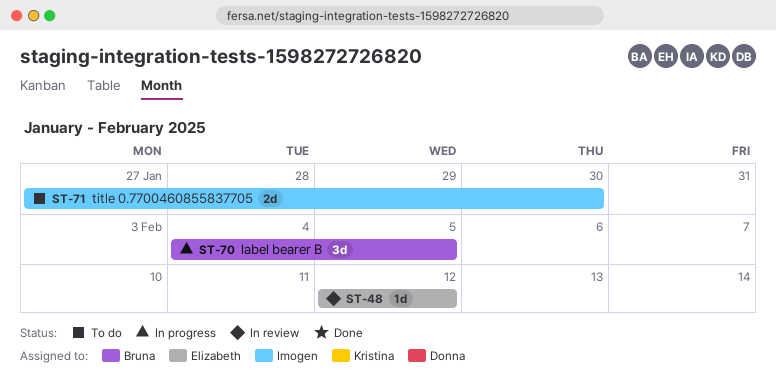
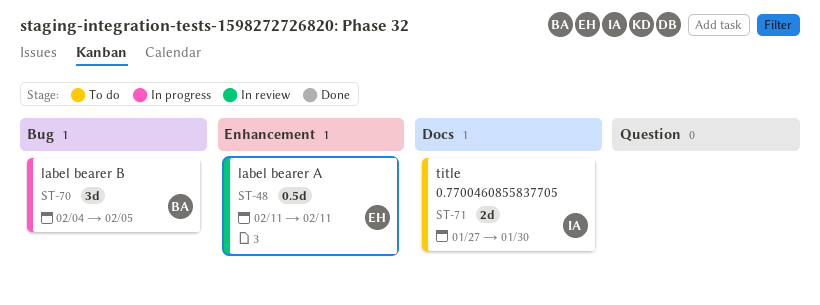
ST-48, estimate: 1d -> 0.5d
ST-48, start: Feb 12 -> Feb 11
ST-48, due: Feb 12 -> Feb 11

